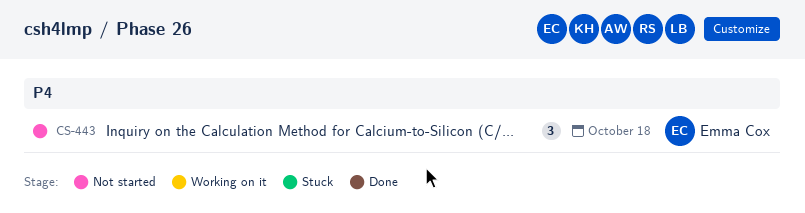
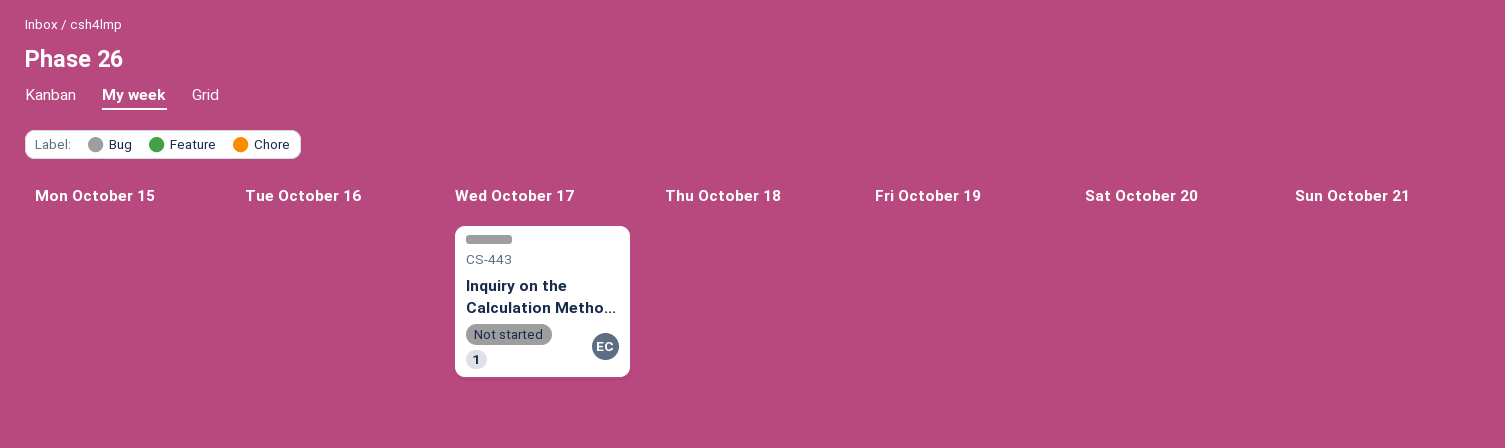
CS-443, estimate: 3 -> 1
CS-443, due: Oct 18 -> Oct 17

